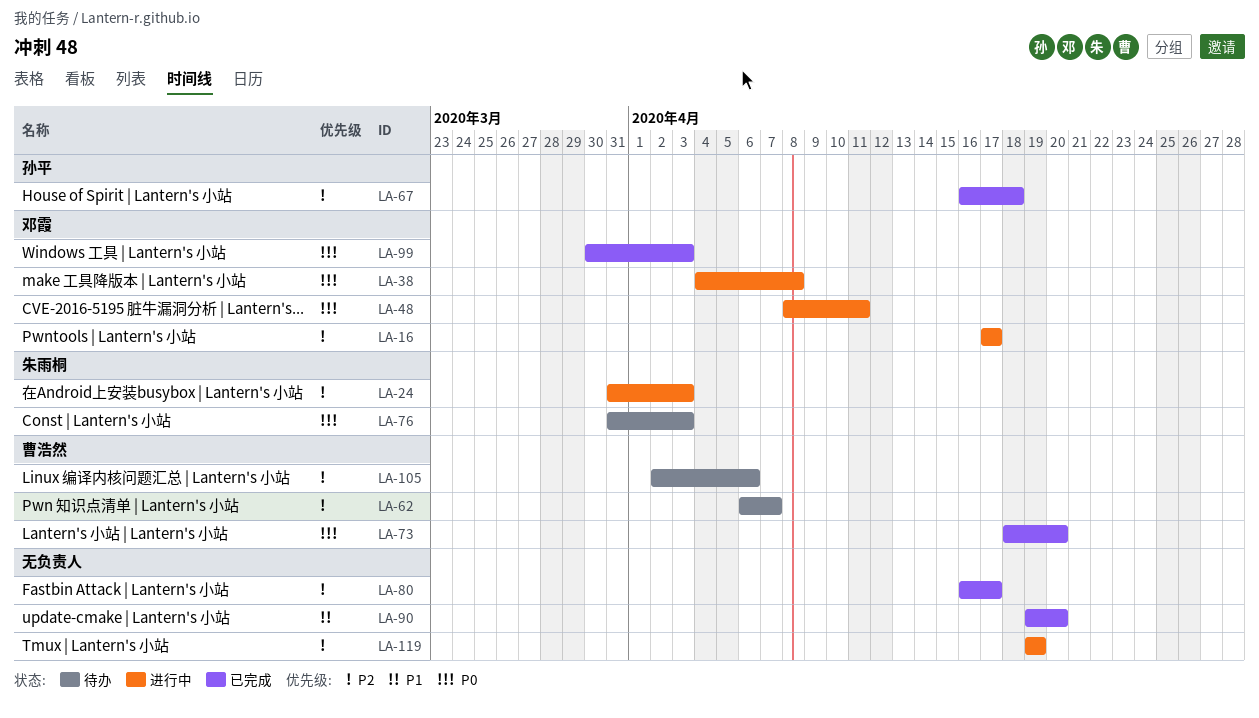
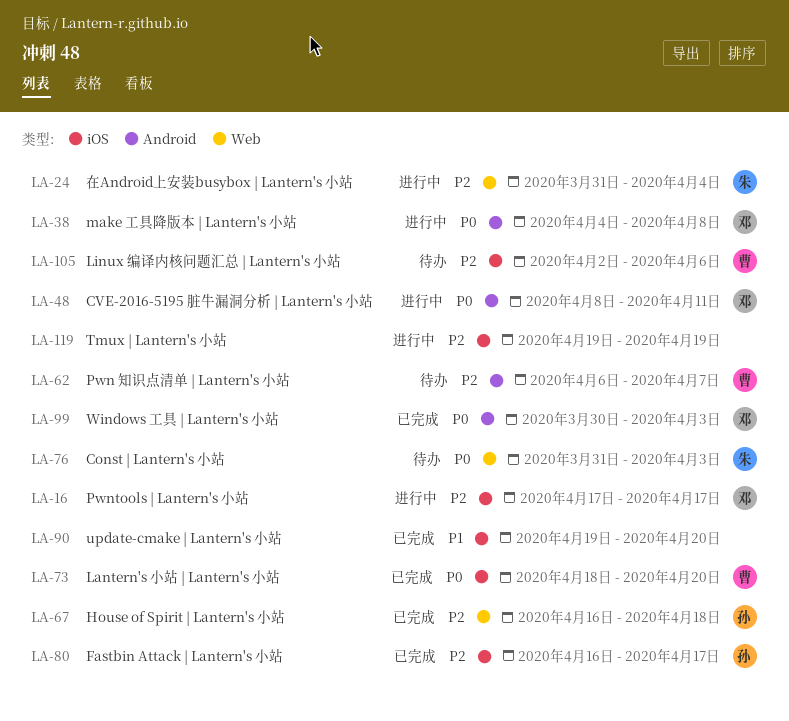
LA-24, due: Apr 3 -> Apr 4
LA-80, owner: none -> 孙平

